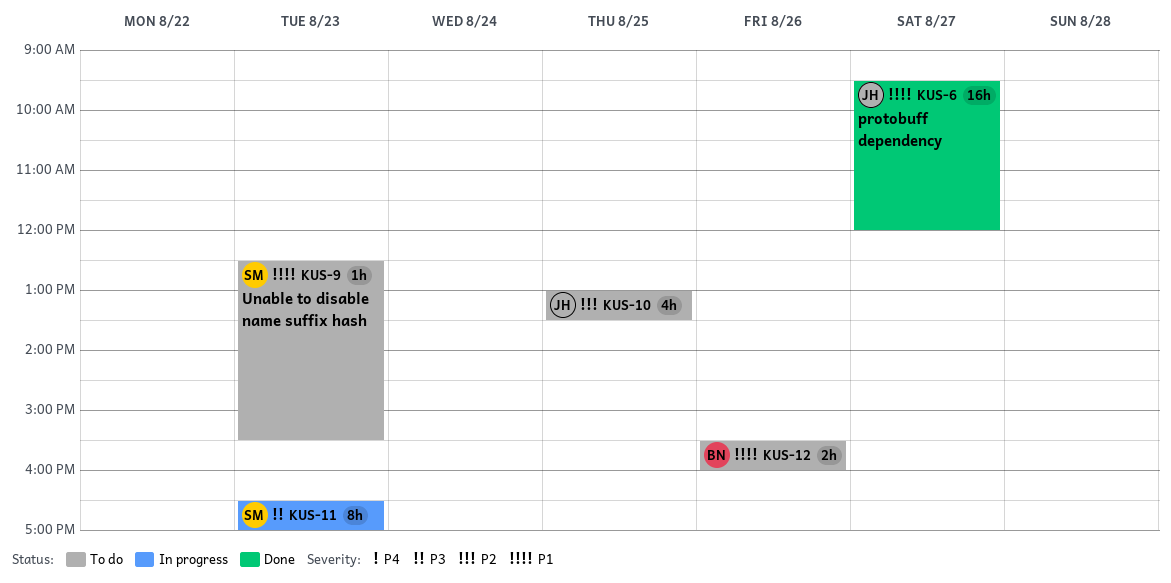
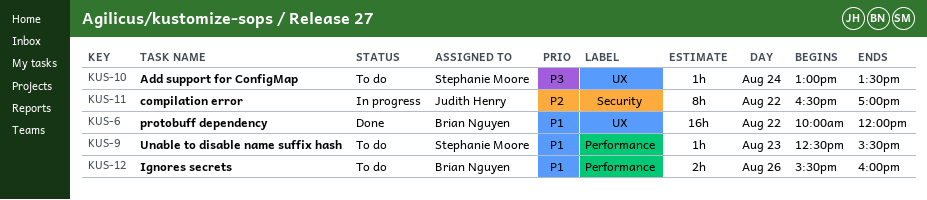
KUS-6, owner: Judith Henry -> Brian Nguyen
KUS-6, day: Aug 27 -> Aug 22
KUS-6, begins: 09:30 -> 10:00
KUS-10, owner: Judith Henry -> Stephanie Moore
KUS-10, priority: P2 -> P3
KUS-10, estimate: 4h -> 1h
KUS-10, day: Aug 25 -> Aug 24
KUS-11, owner: Stephanie Moore -> Judith Henry
KUS-11, priority: P3 -> P2
KUS-11, day: Aug 23 -> Aug 22

